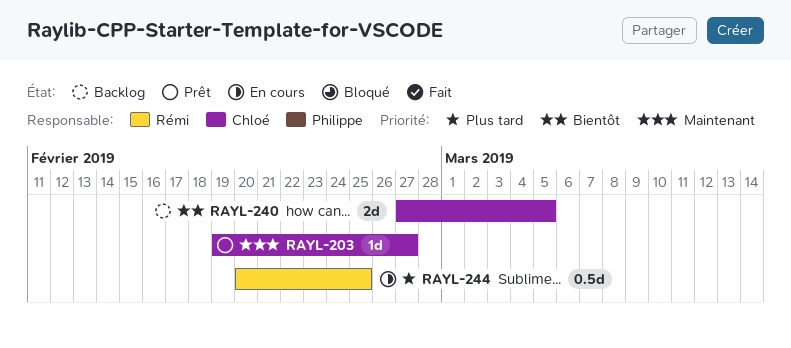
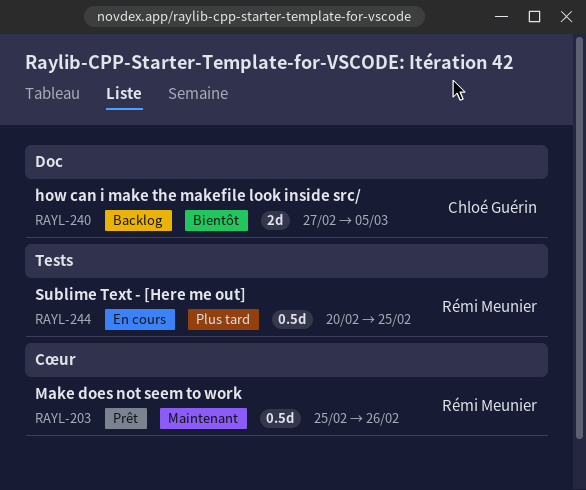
RAYL-203, owner: Chloé Guérin -> Rémi Meunier
RAYL-203, estimate: 1d -> 0.5d
RAYL-203, start: Feb 19 -> Feb 25
RAYL-203, due: Feb 27 -> Feb 26

